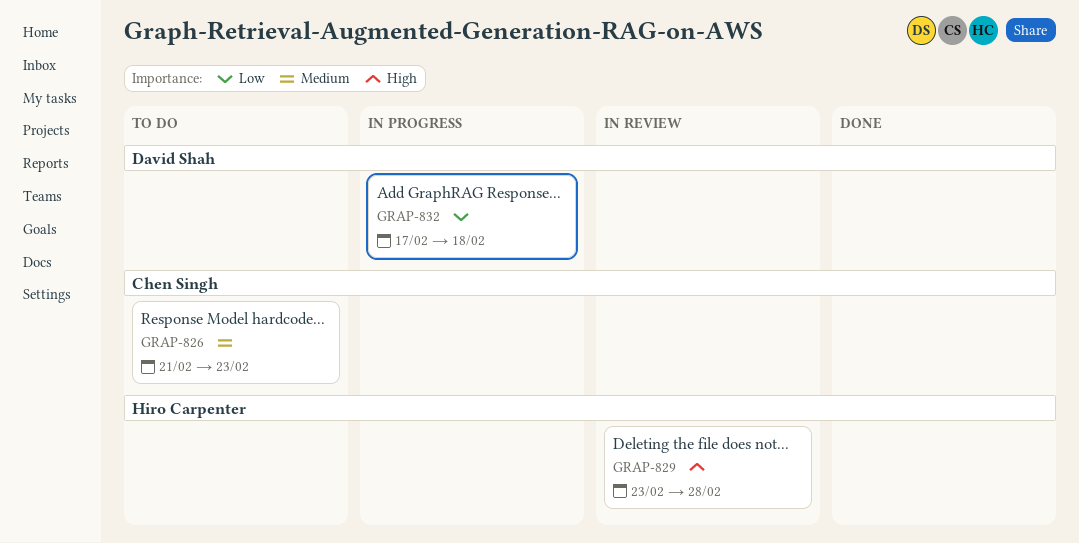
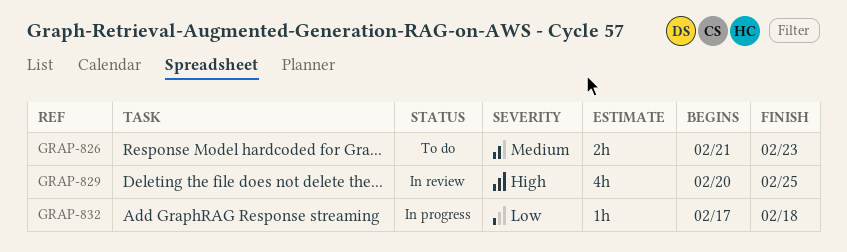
GRAP-829, start: Feb 23 -> Feb 20
GRAP-829, due: Feb 28 -> Feb 25

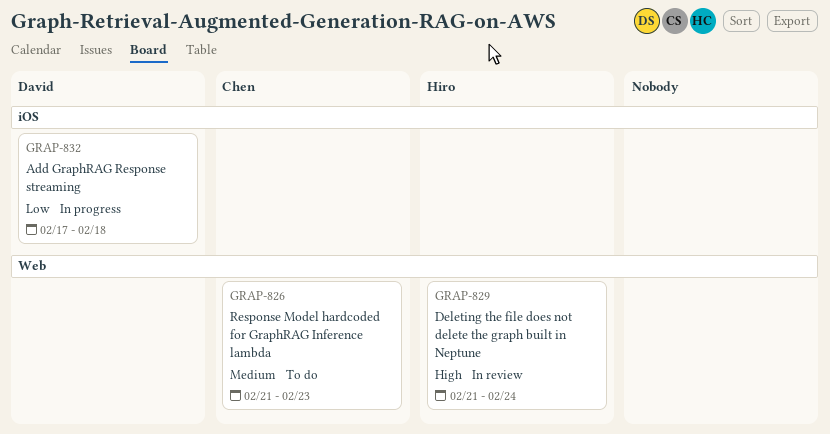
GRAP-829, start: Feb 20 -> Feb 21
GRAP-829, due: Feb 25 -> Feb 24

